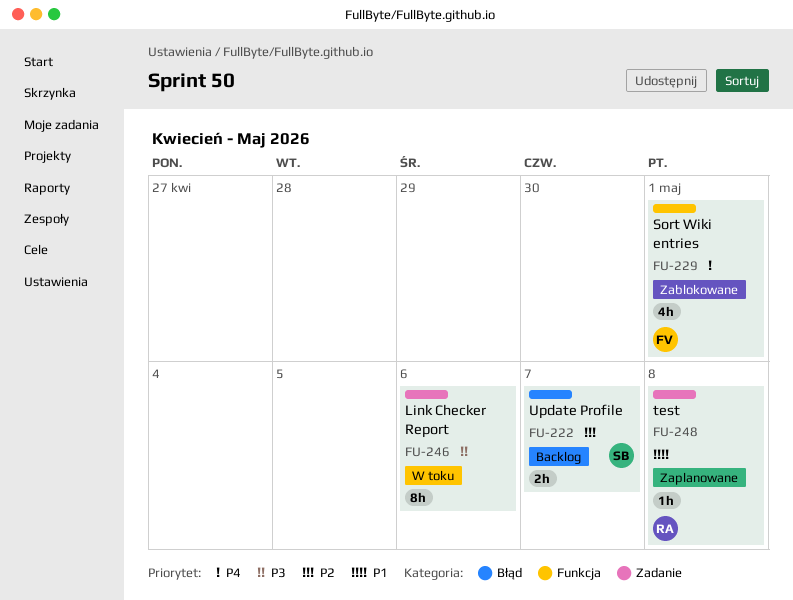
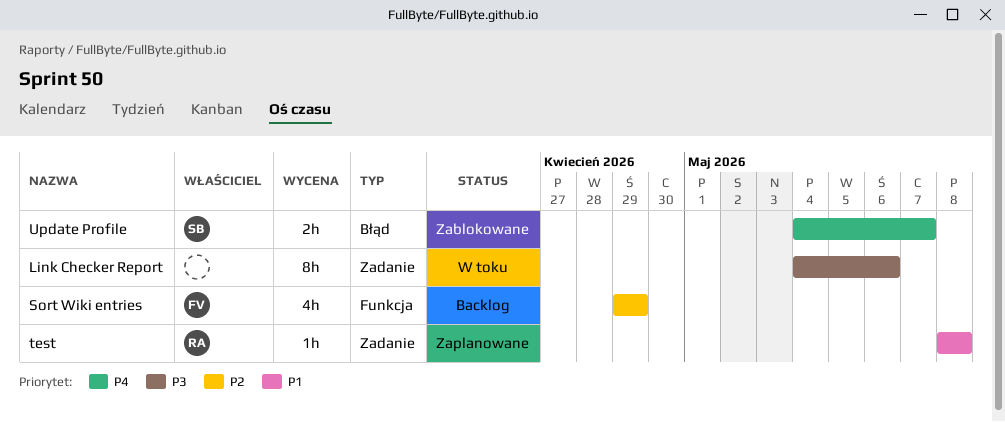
Sort Wiki entries, status: Zablokowane -> Backlog
Sort Wiki entries, priority: P4 -> P2
Sort Wiki entries, due: May 1 -> Apr 29
Update Profile, status: Backlog -> Zablokowane
Update Profile, priority: P2 -> P4

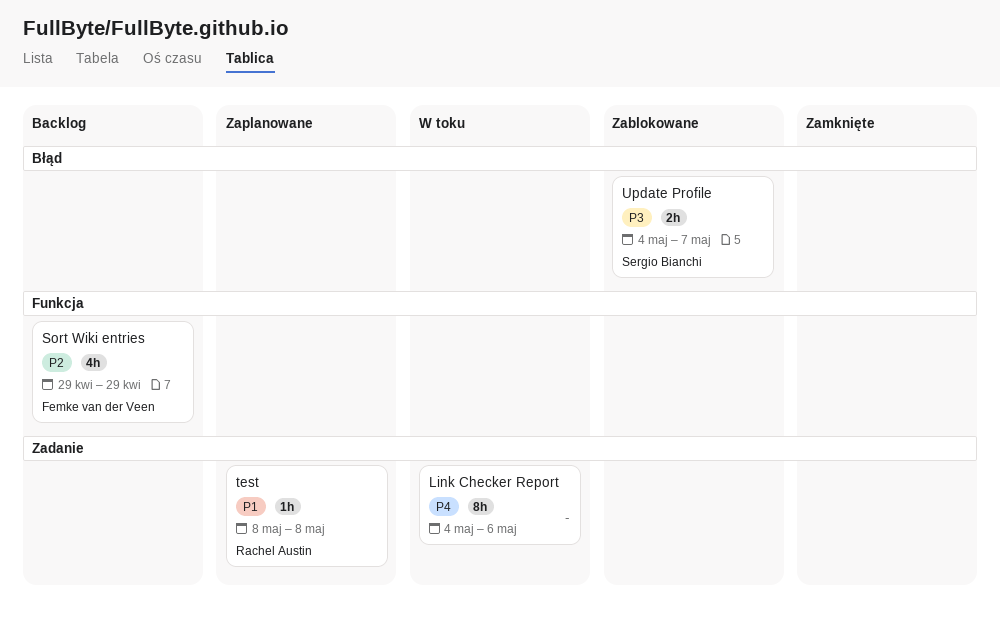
Link Checker Report, priority: P3 -> P4
Update Profile, priority: P4 -> P3

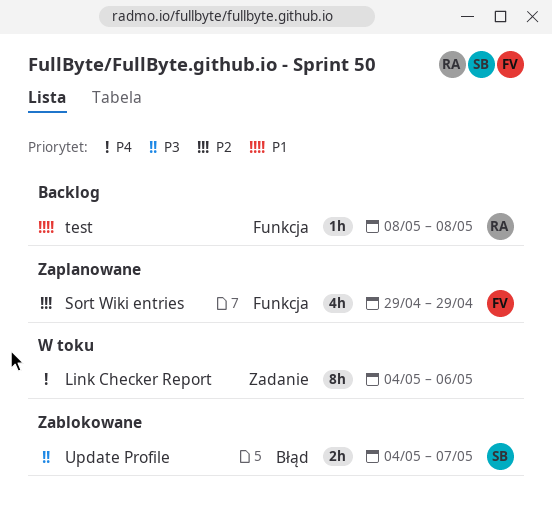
Sort Wiki entries, status: Backlog -> Zaplanowane
test, status: Zaplanowane -> Backlog
test, label: Zadanie -> Funkcja

